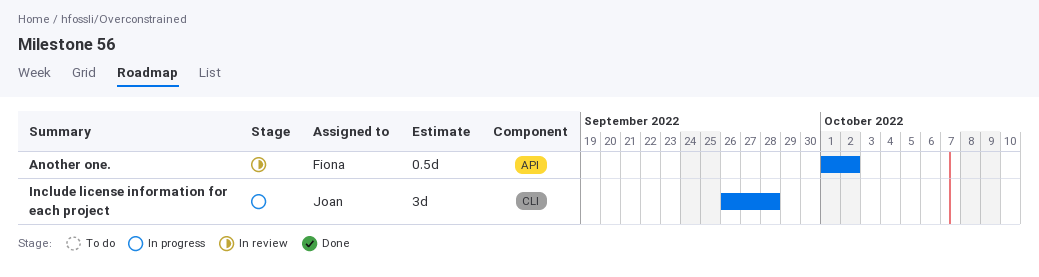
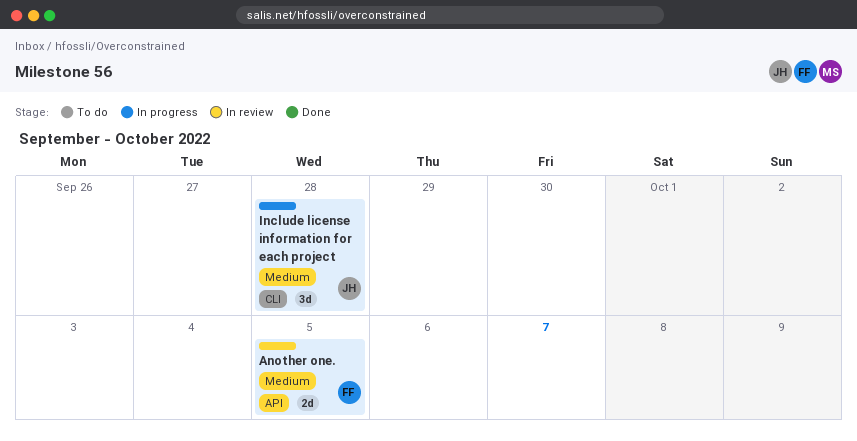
Another one., estimate: 0.5d -> 2d
Another one., due: Oct 2 -> Oct 5

